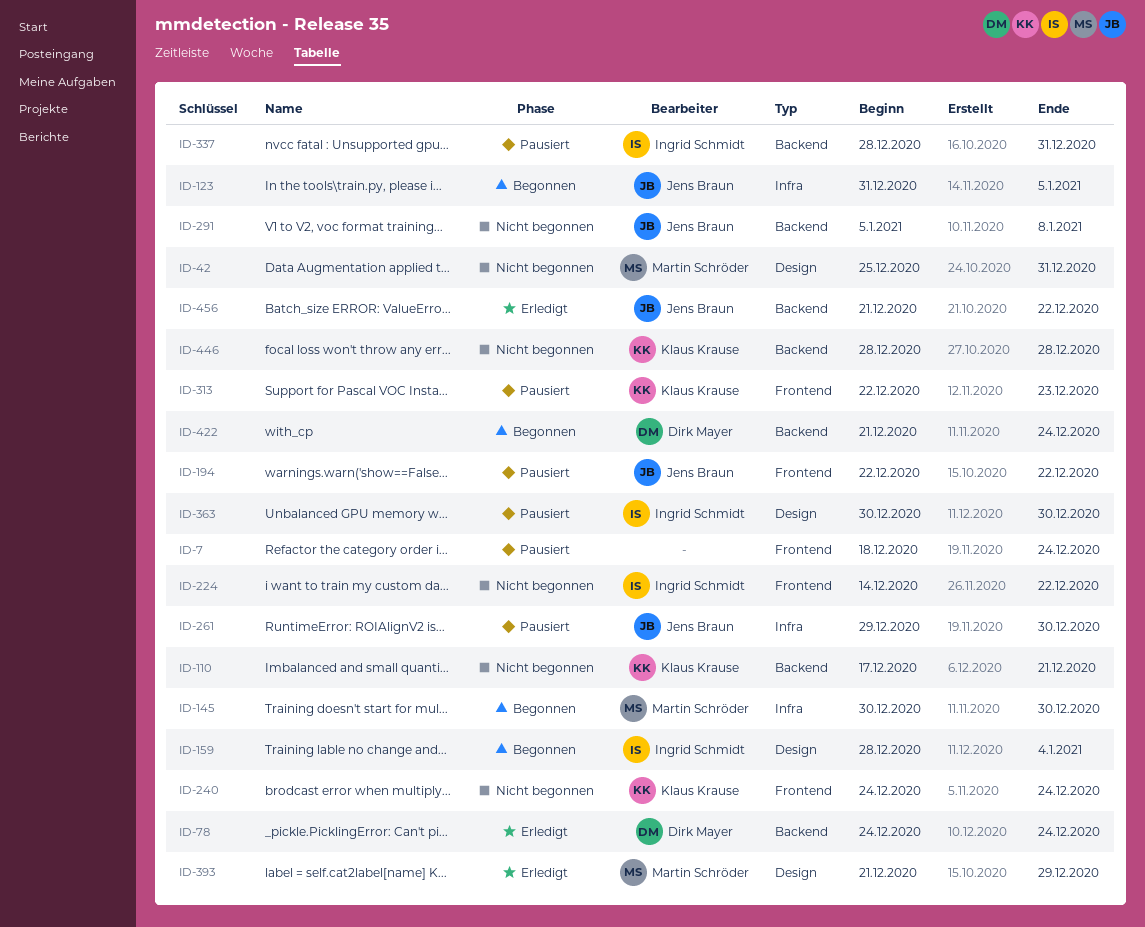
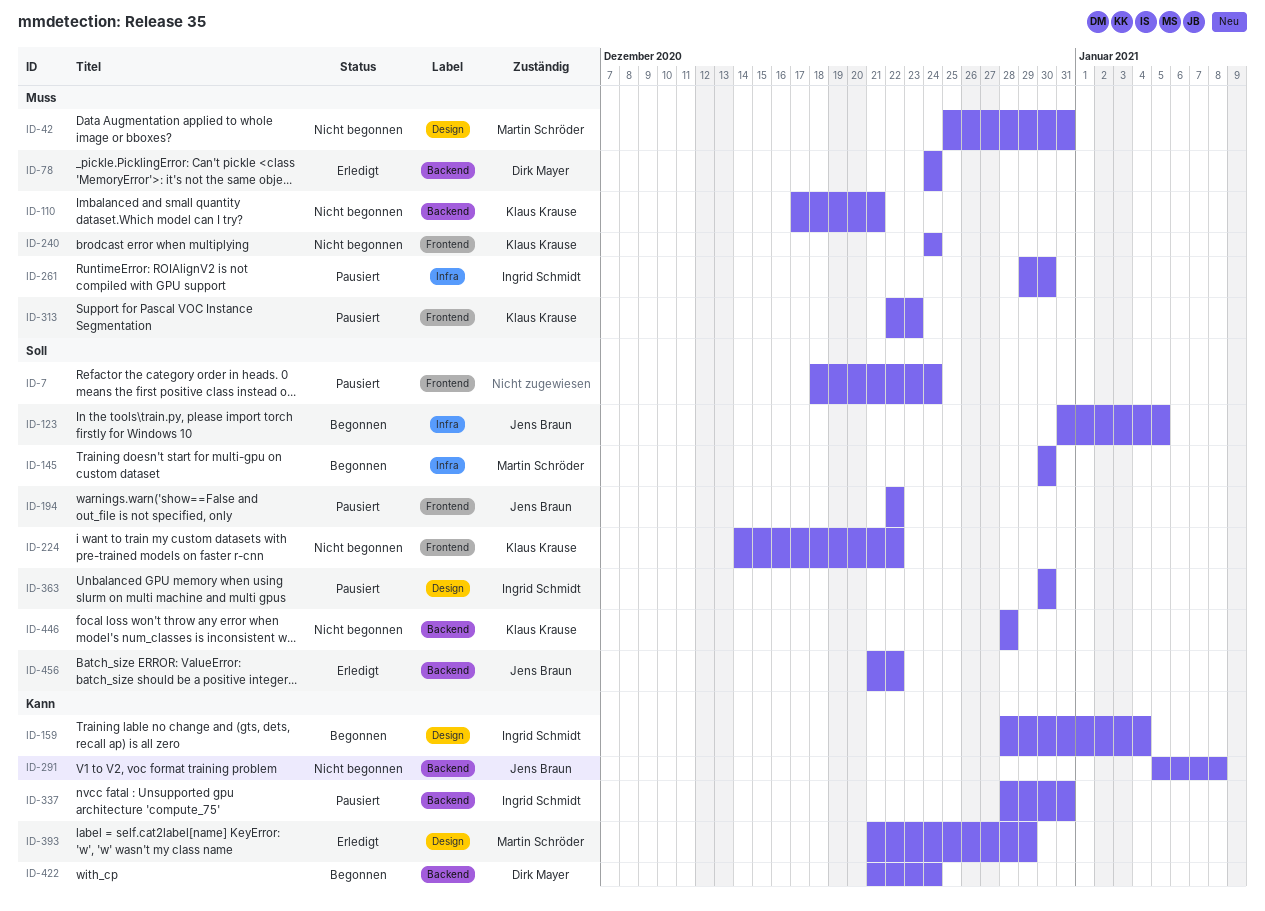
ID-224, owner: Ingrid Schmidt -> Klaus Krause
ID-261, owner: Jens Braun -> Ingrid Schmidt

